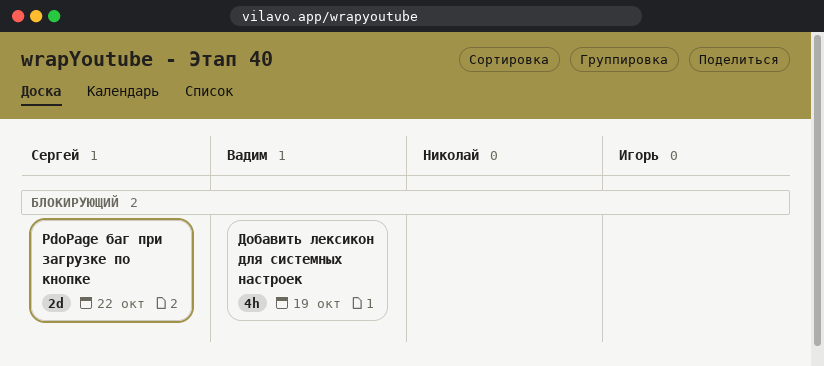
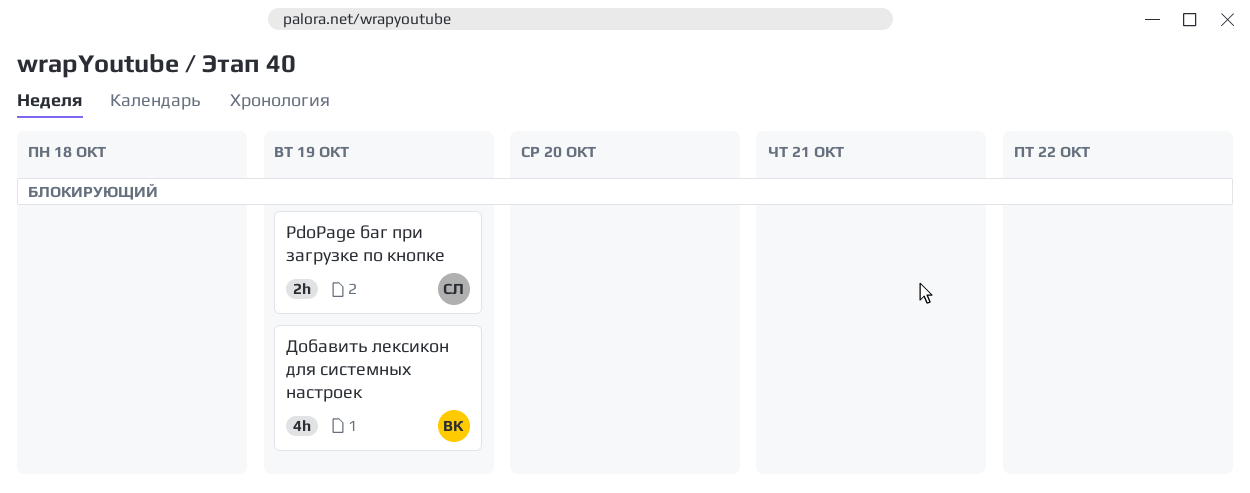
PdoPage баг при загрузке по кнопке, estimate: 2d -> 2h
PdoPage баг при загрузке по кнопке, due: Oct 22 -> Oct 19

